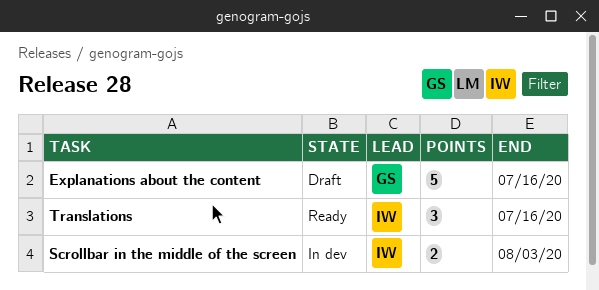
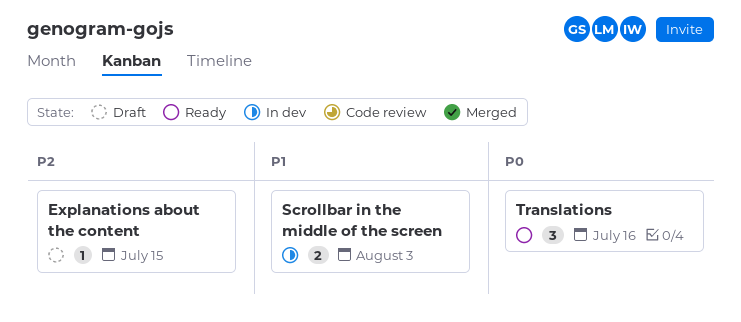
Explanations about the content, estimate: 5 -> 1
Explanations about the content, due: Jul 16 -> Jul 15

